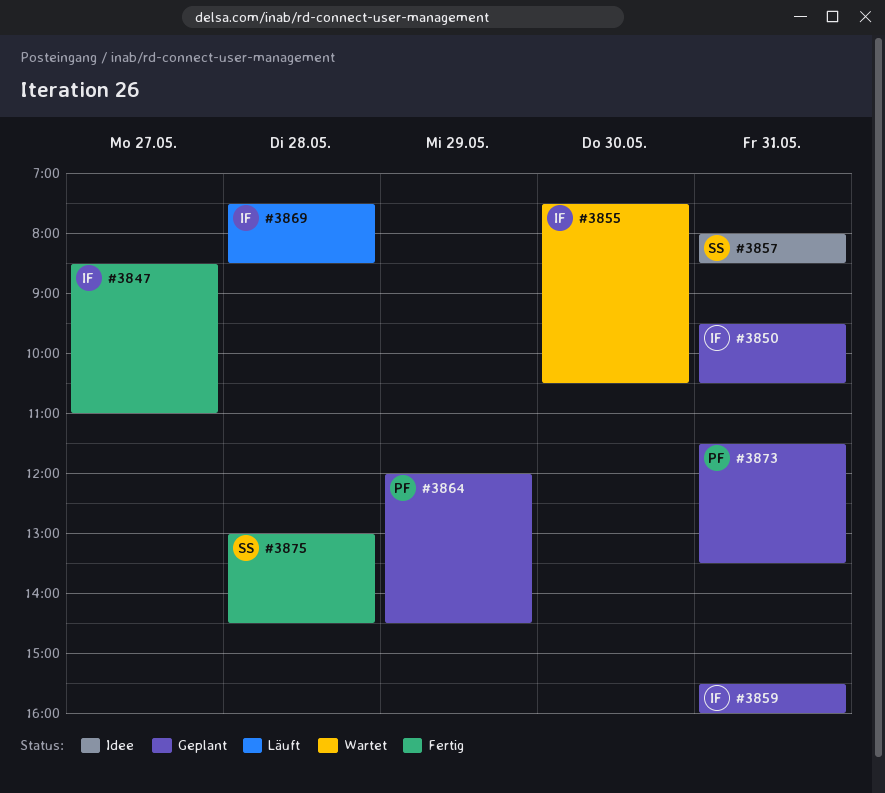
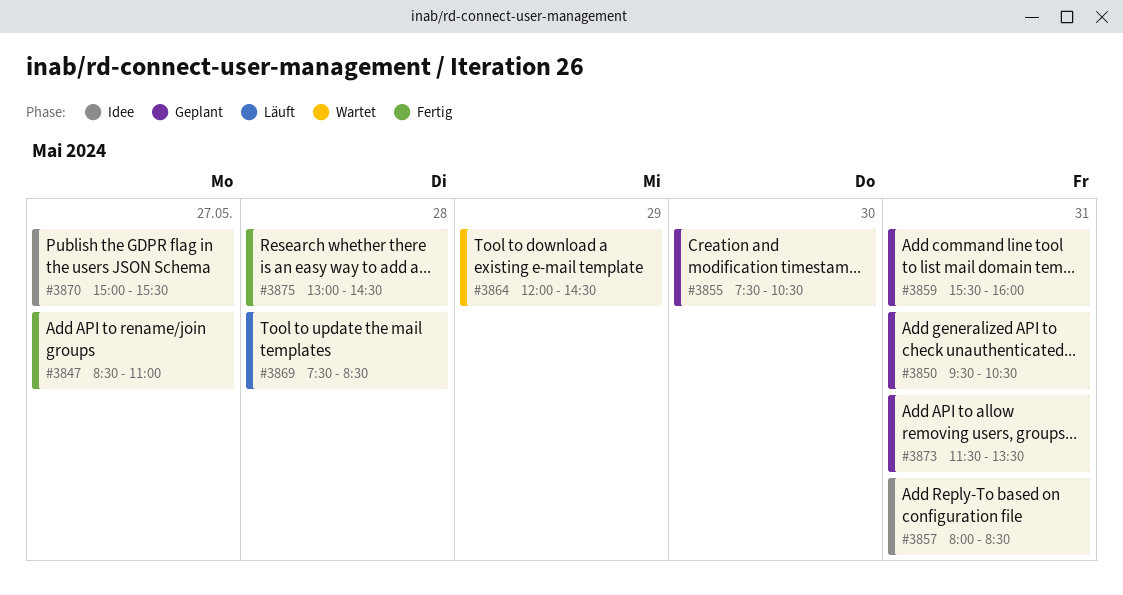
#3855, status: Wartet -> Geplant
#3864, status: Geplant -> Wartet
#3870: none -> present

